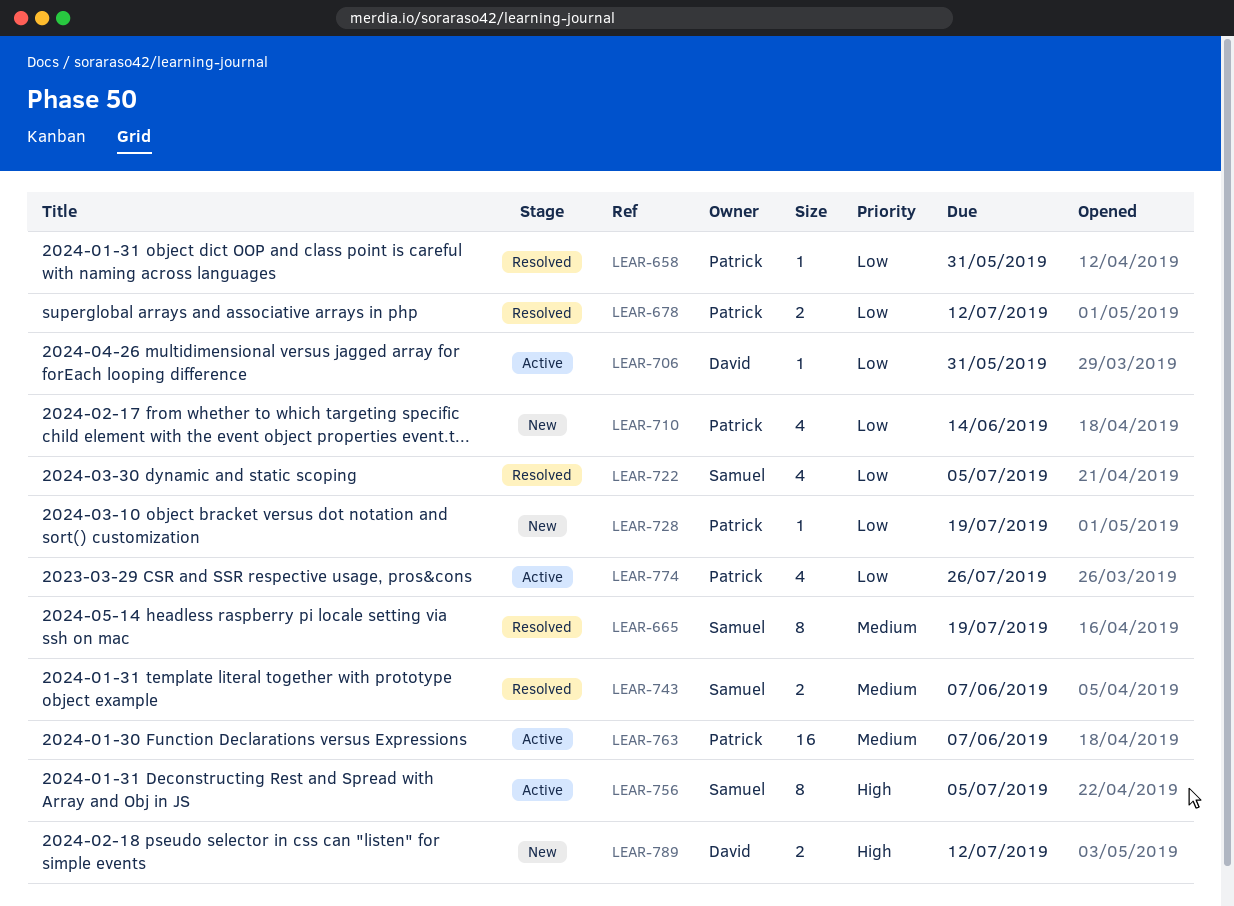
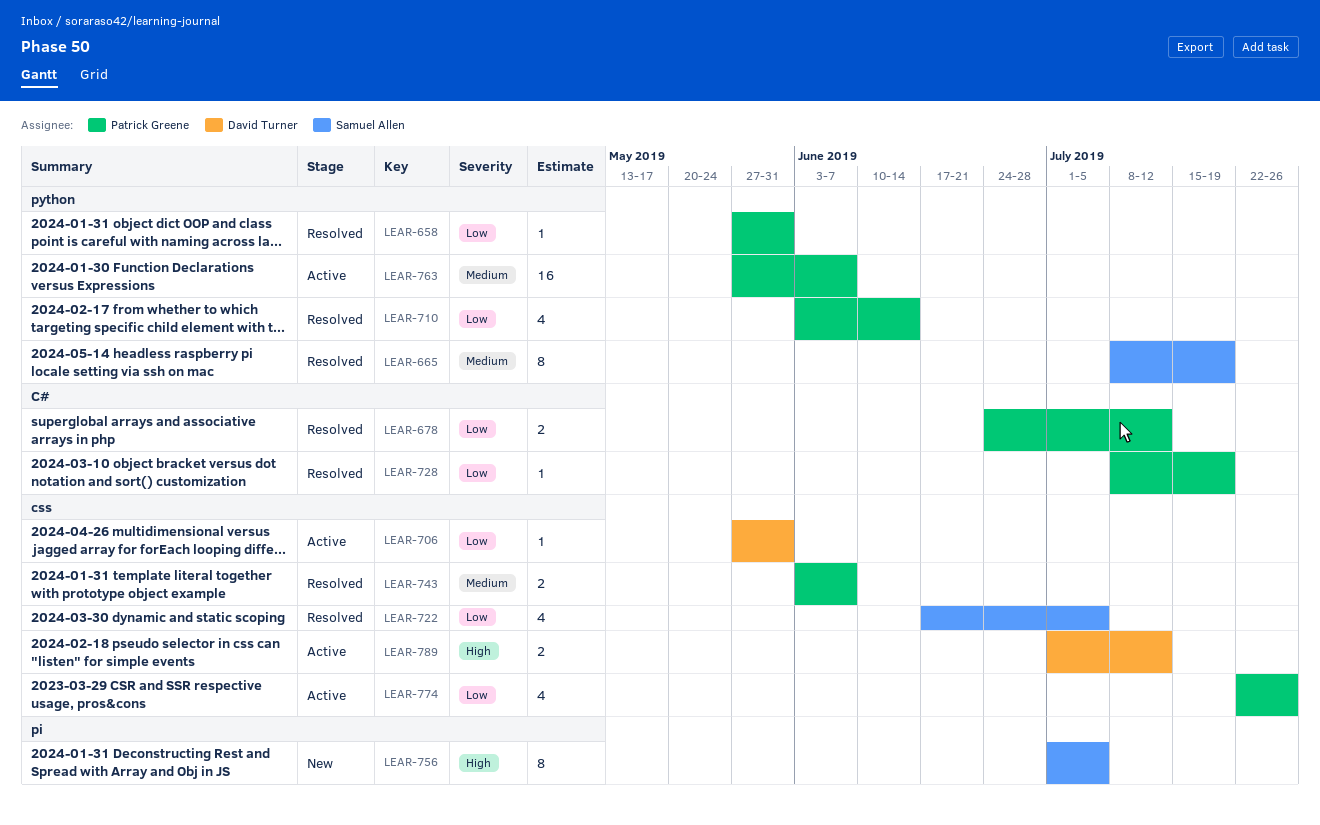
LEAR-710, status: New -> Resolved
LEAR-728, status: New -> Resolved
LEAR-743, owner: Samuel Allen -> Patrick Greene
LEAR-756, status: Active -> New
LEAR-789, status: New -> Active

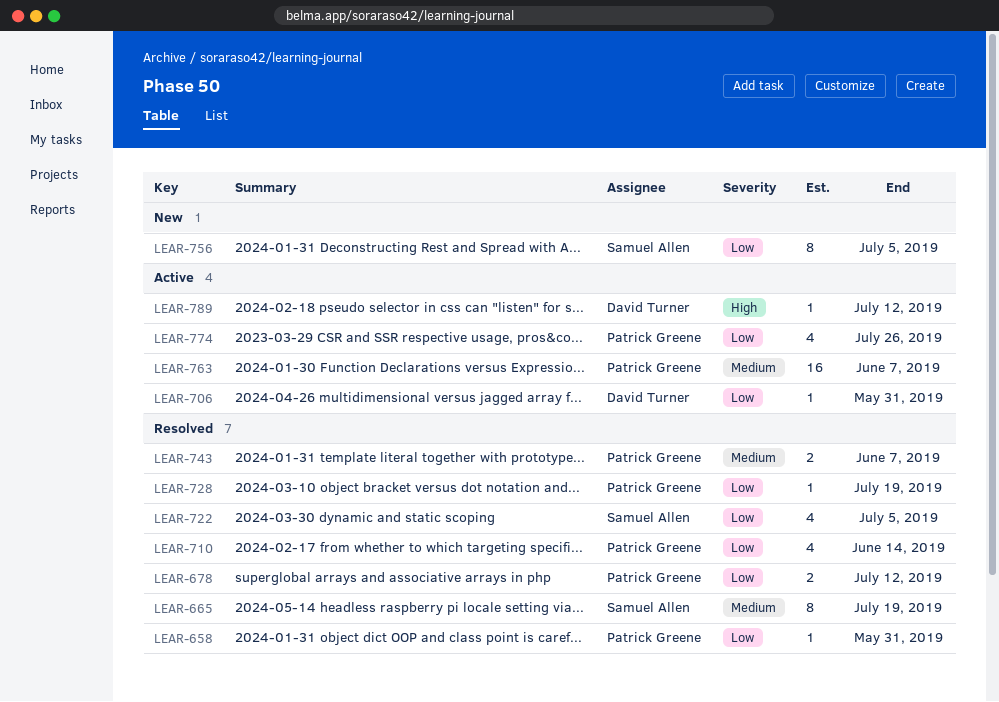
LEAR-756, priority: High -> Low
LEAR-789, estimate: 2 -> 1

